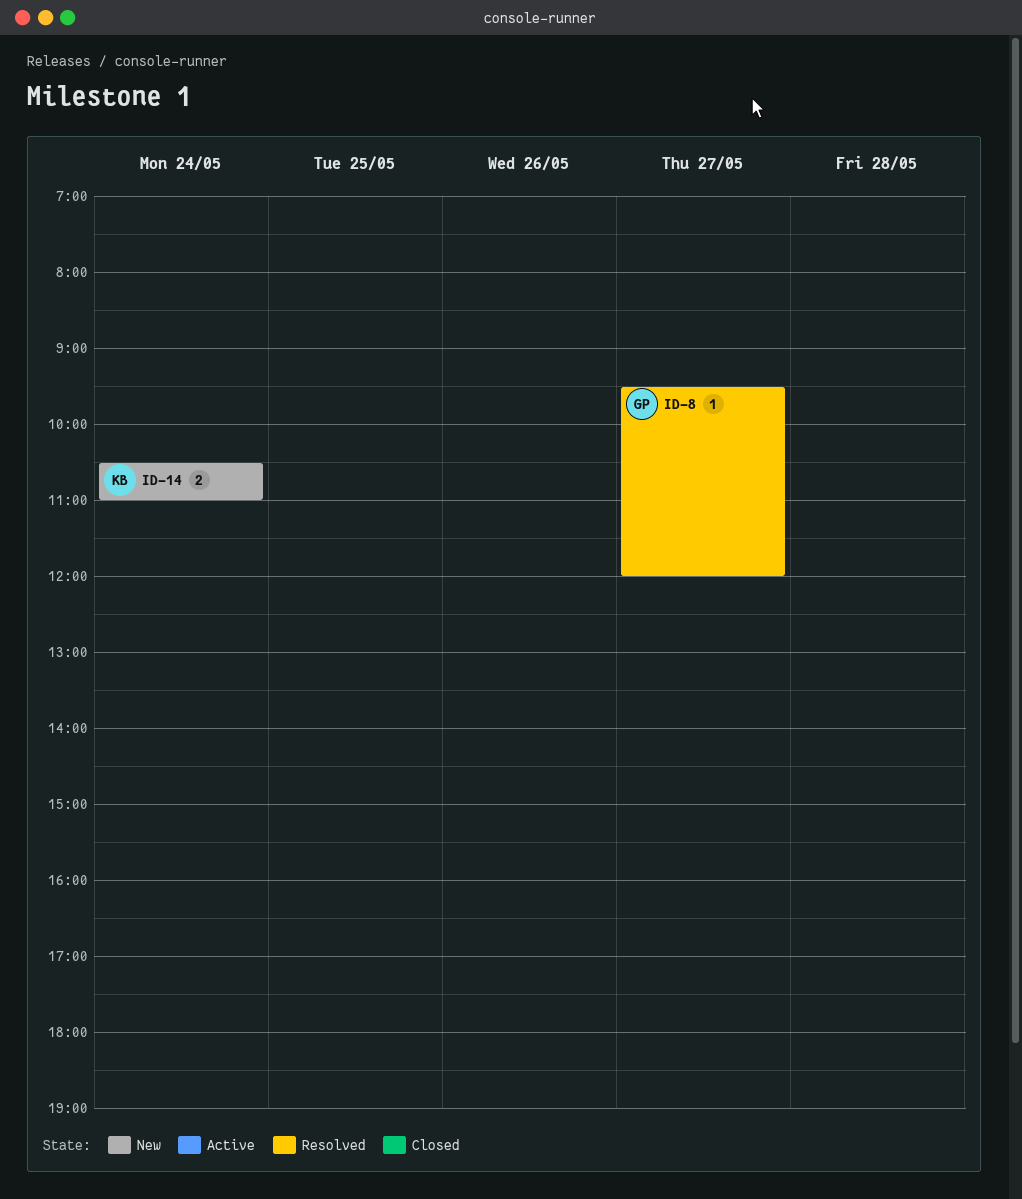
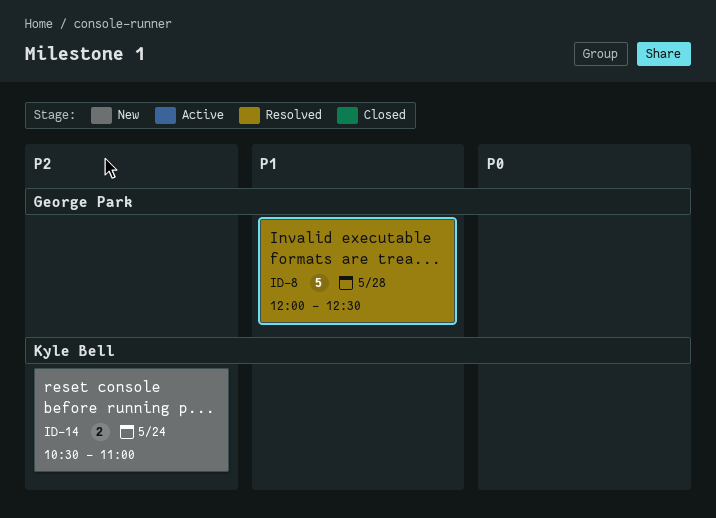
ID-8, estimate: 1 -> 5
ID-8, day: May 27 -> May 28
ID-8, begins: 09:30 -> 12:00
ID-8, ends: 12:00 -> 12:30

